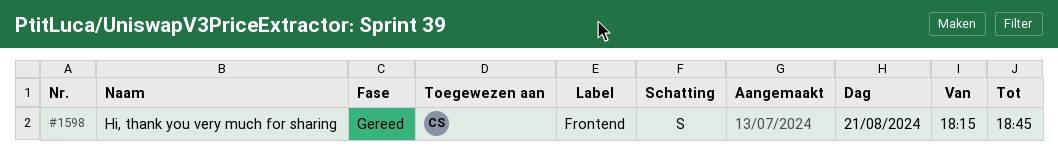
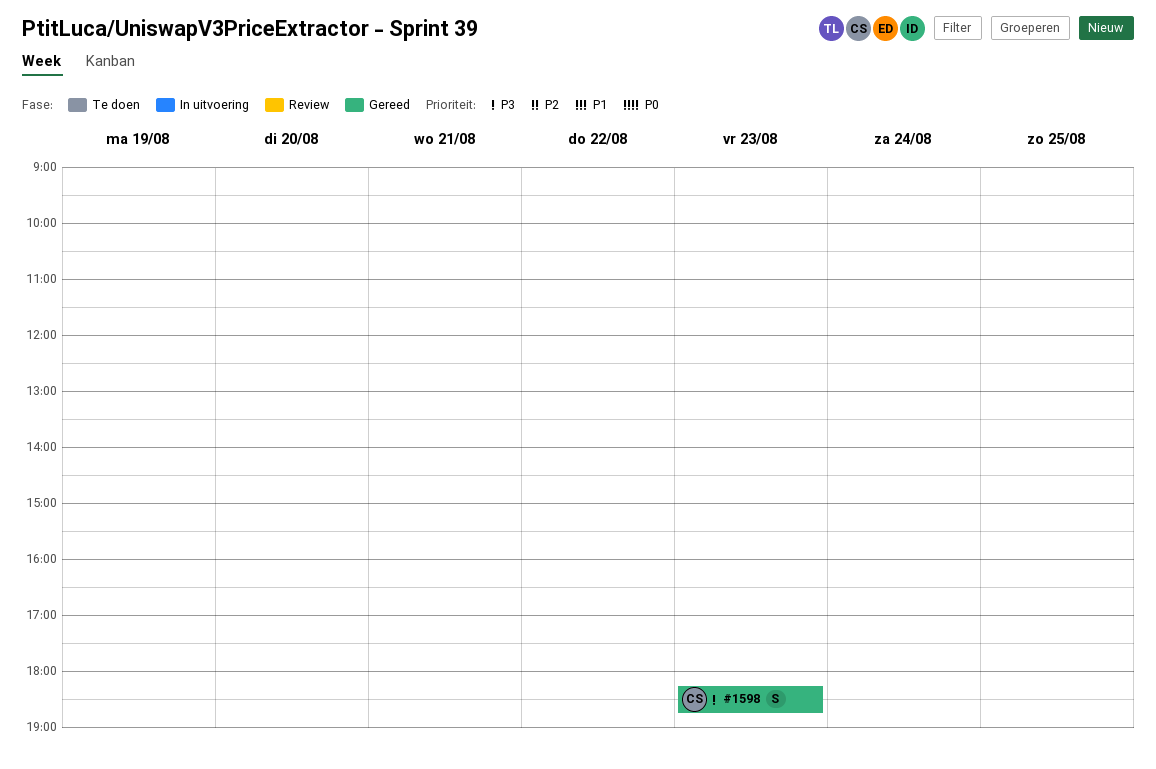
#1598, day: Aug 21 -> Aug 23

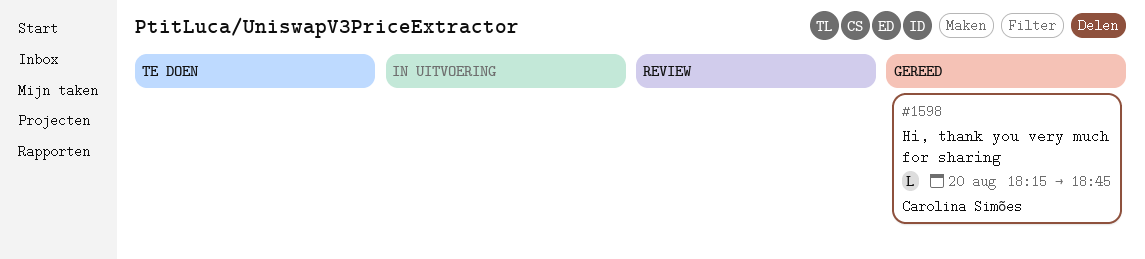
#1598, estimate: S -> L
#1598, day: Aug 23 -> Aug 20

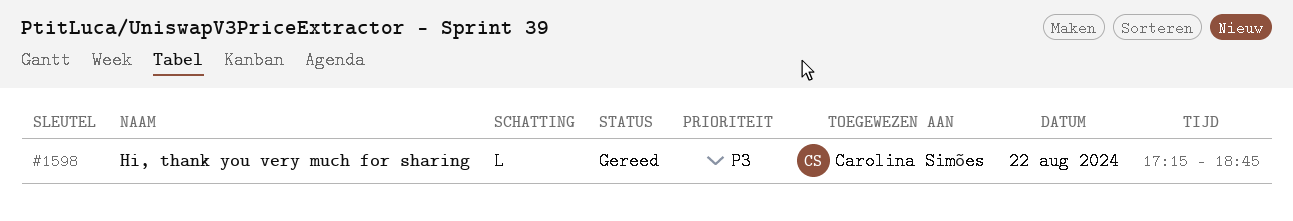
#1598, day: Aug 20 -> Aug 22
#1598, begins: 18:15 -> 17:15

